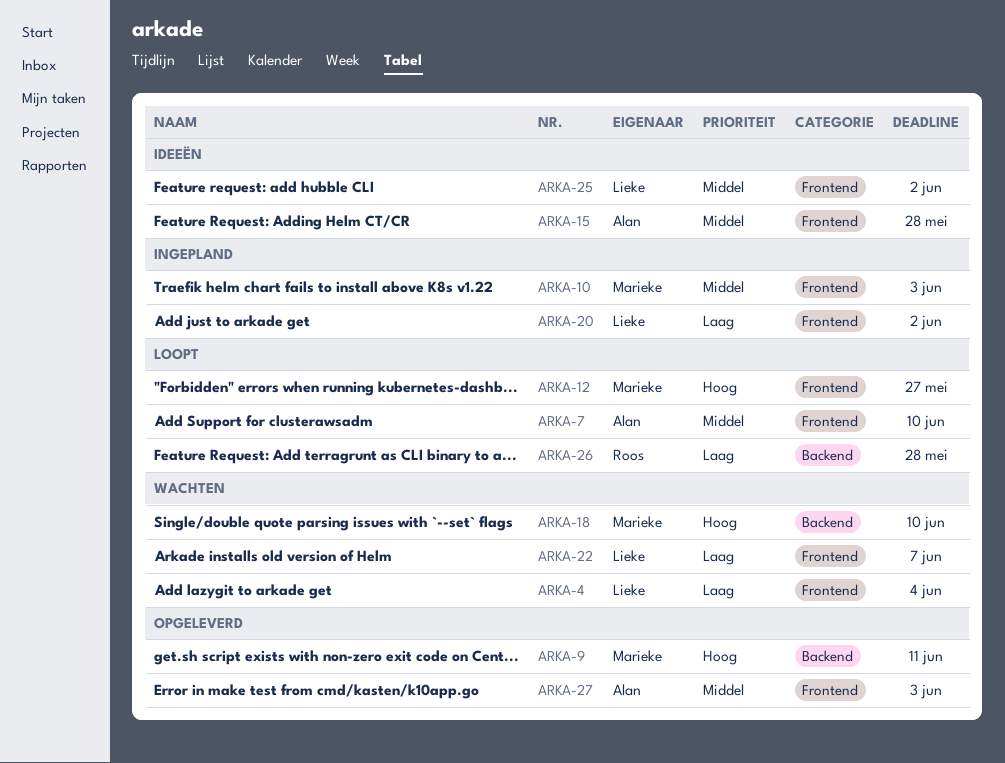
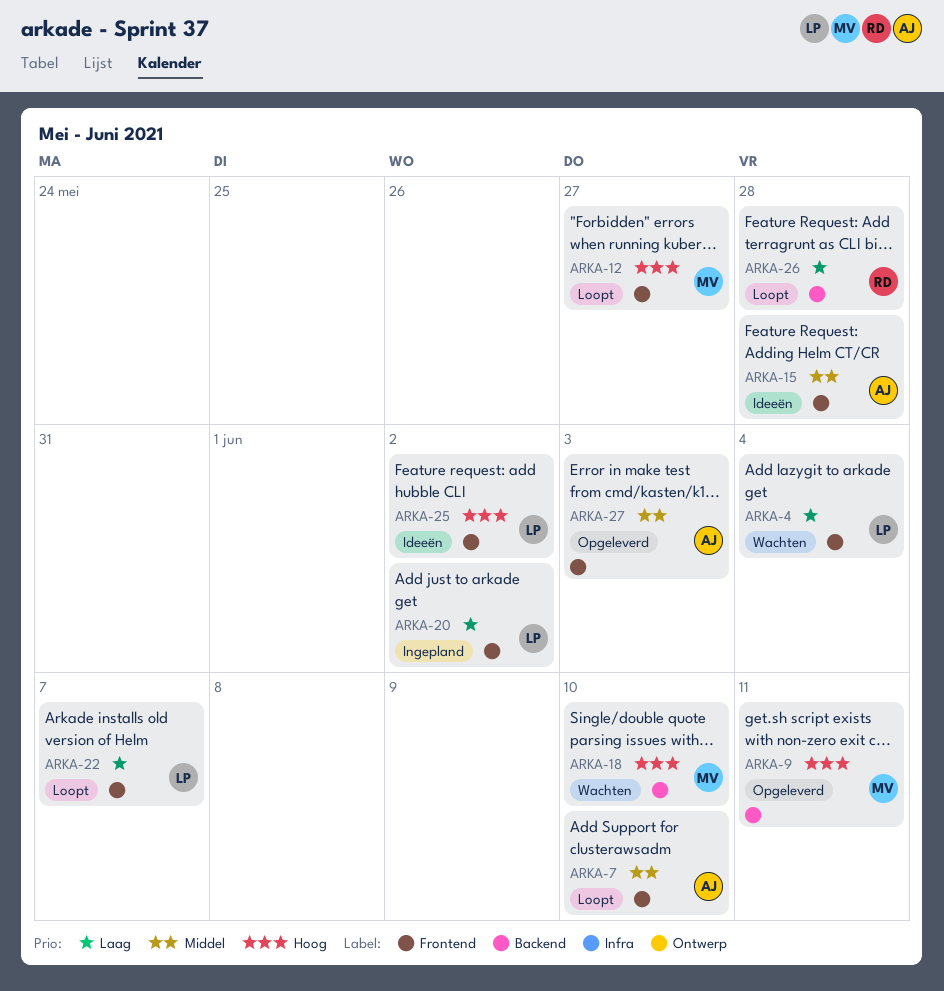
ARKA-10: present -> none
ARKA-22, status: Wachten -> Loopt
ARKA-25, priority: Middel -> Hoog

